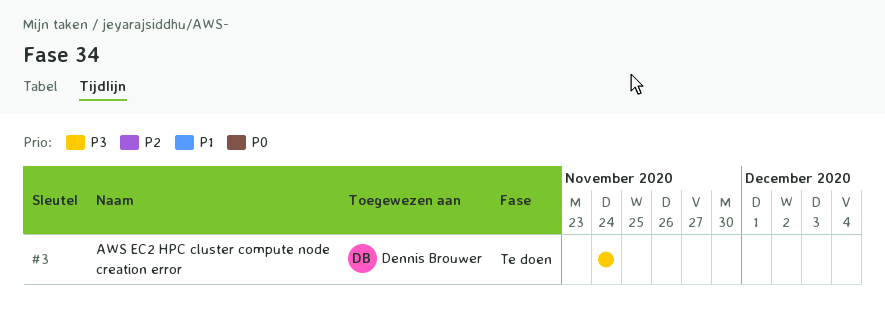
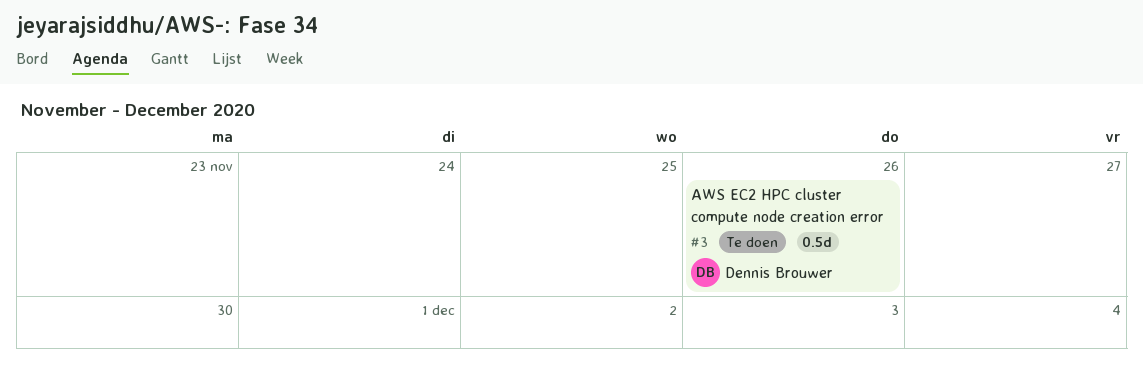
#3, due: Nov 24 -> Nov 26

